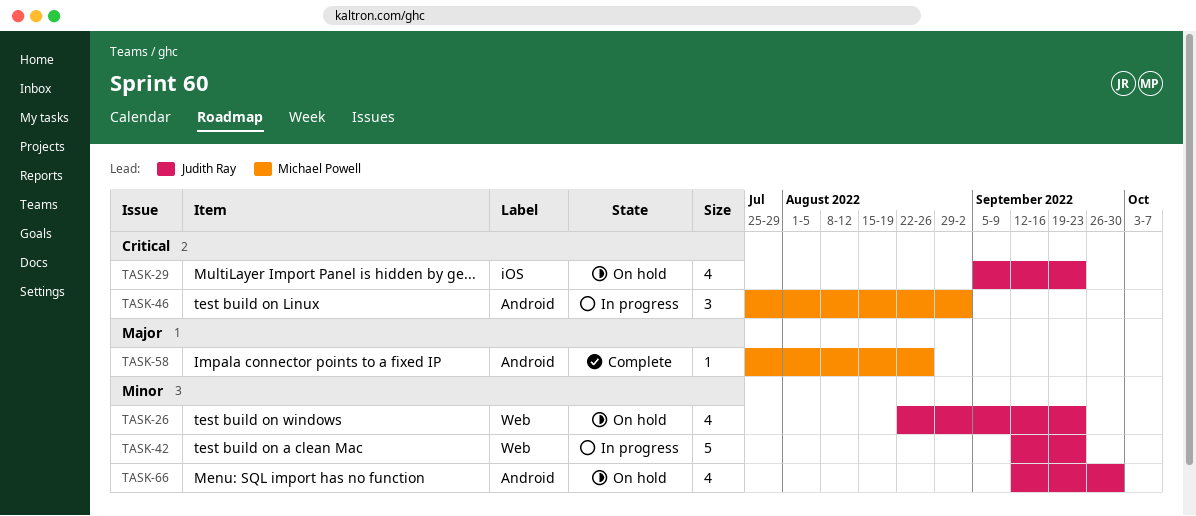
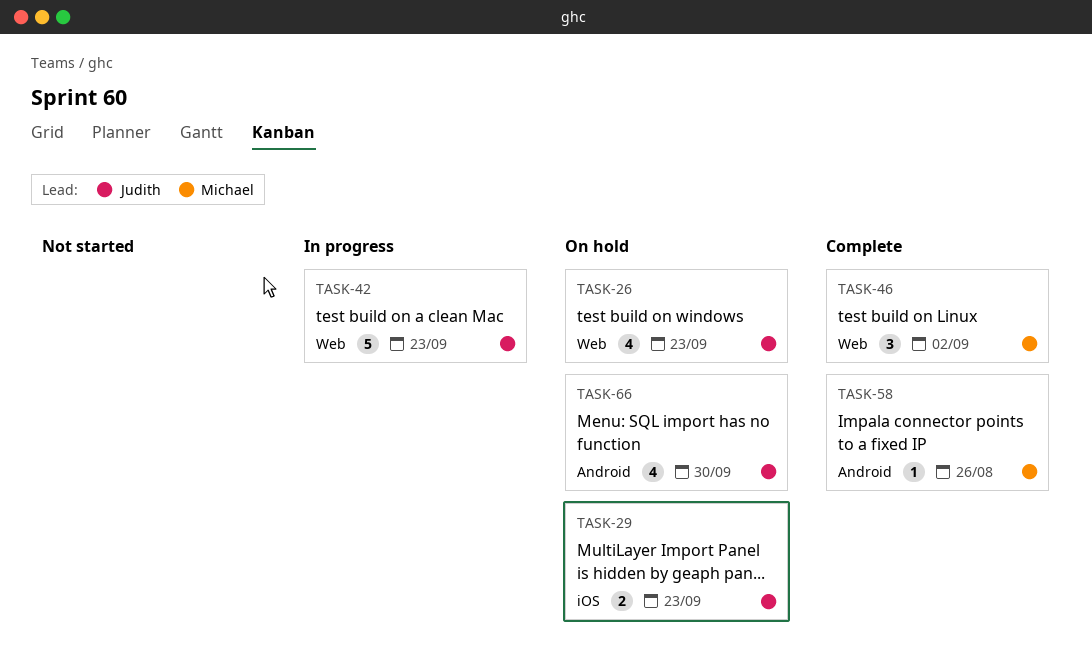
TASK-29, estimate: 4 -> 2
TASK-46, status: In progress -> Complete
TASK-46, label: Android -> Web

